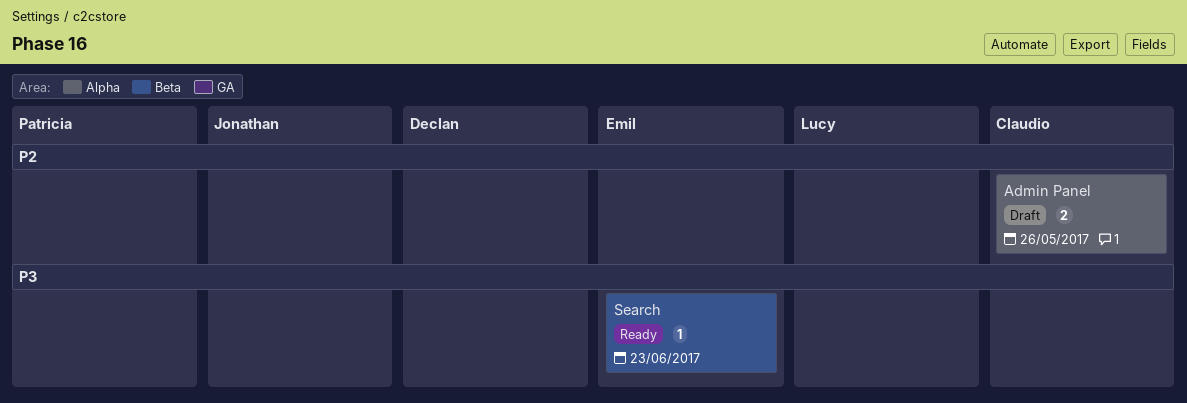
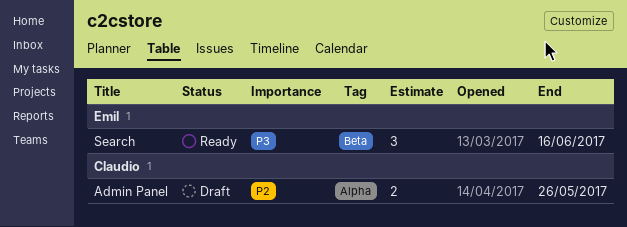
Search, estimate: 1 -> 3
Search, due: Jun 23 -> Jun 16

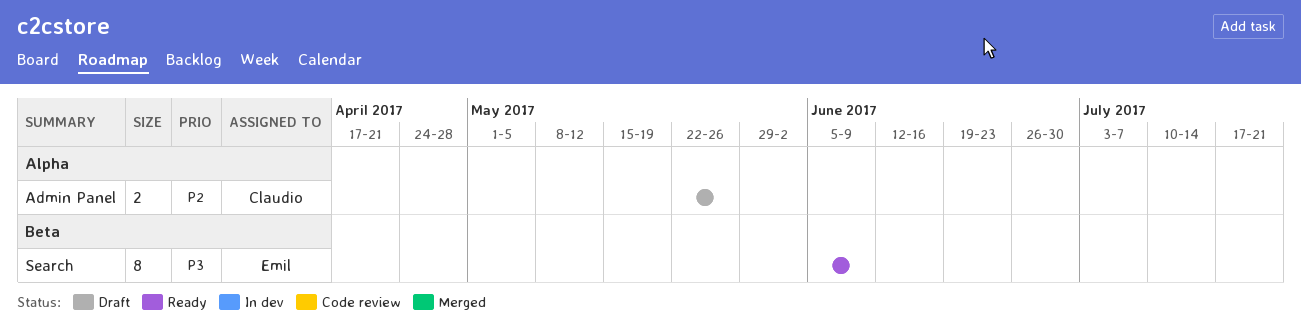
Search, estimate: 3 -> 8
Search, due: Jun 16 -> Jun 9

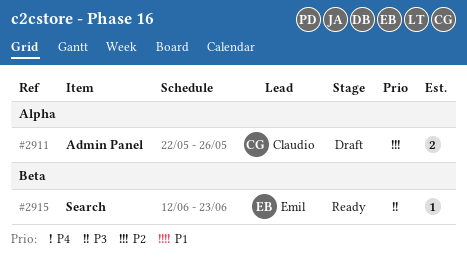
Search, estimate: 8 -> 1
Search, start: Jun 5 -> Jun 12
Search, due: Jun 9 -> Jun 23

